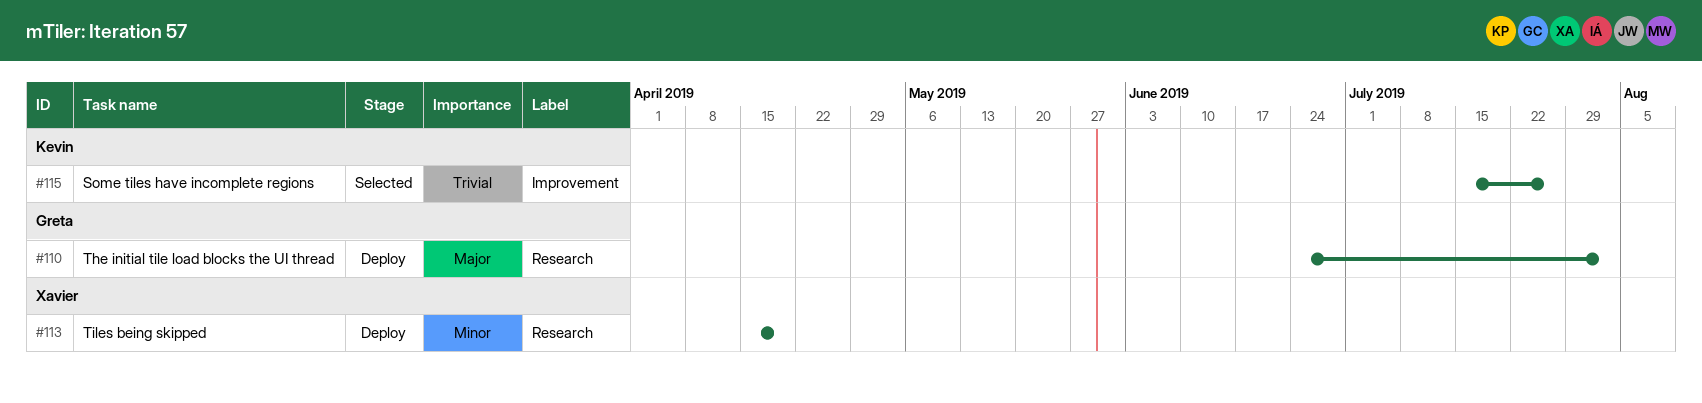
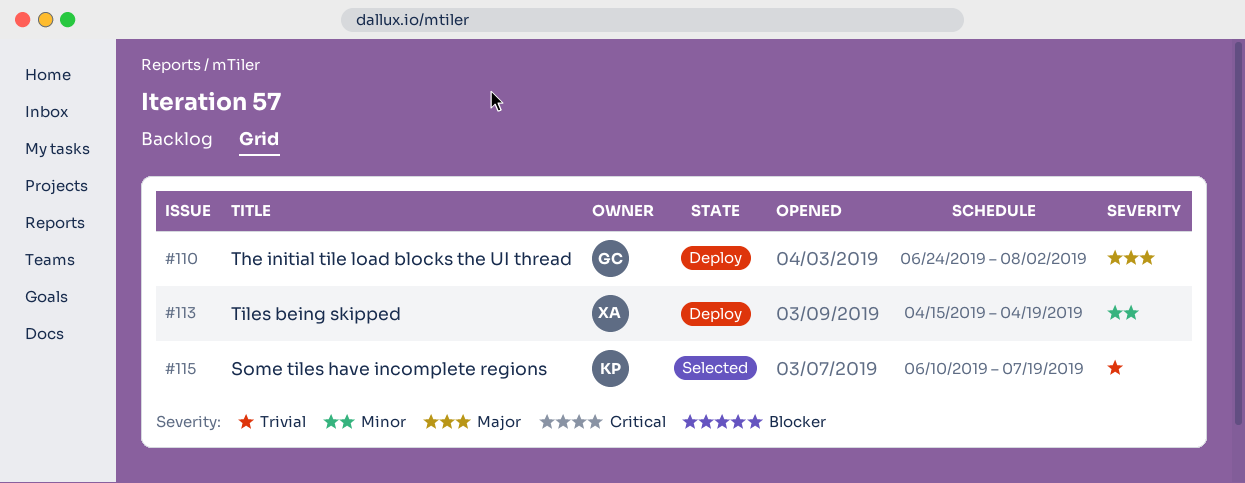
#115, start: Jul 15 -> Jun 10
#115, due: Jul 26 -> Jul 19

